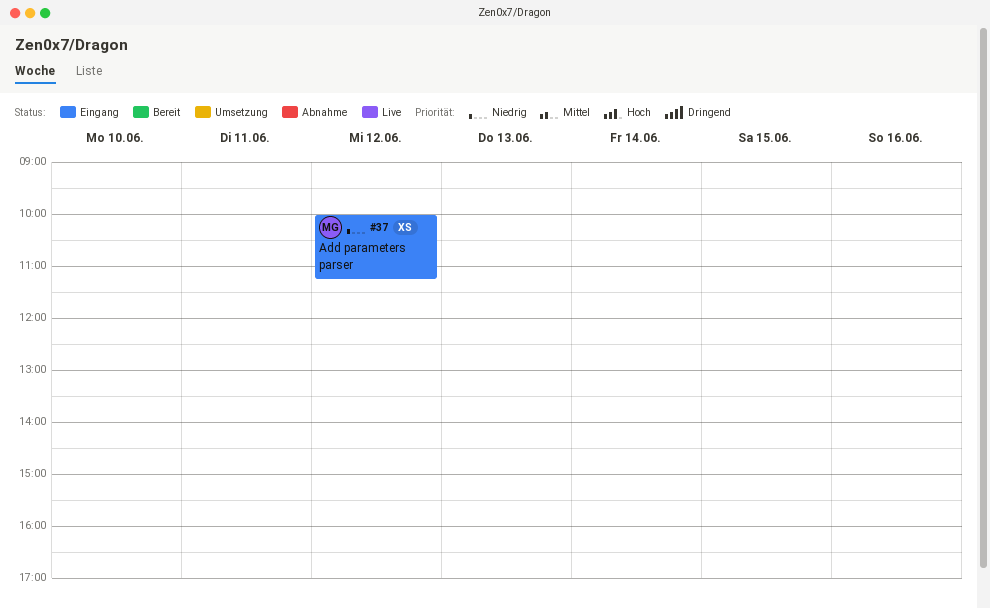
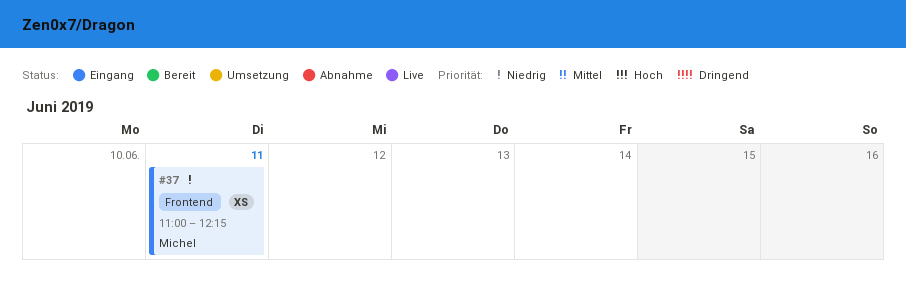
#37, day: Jun 12 -> Jun 11
#37, begins: 10:00 -> 11:00
#37, ends: 11:15 -> 12:15

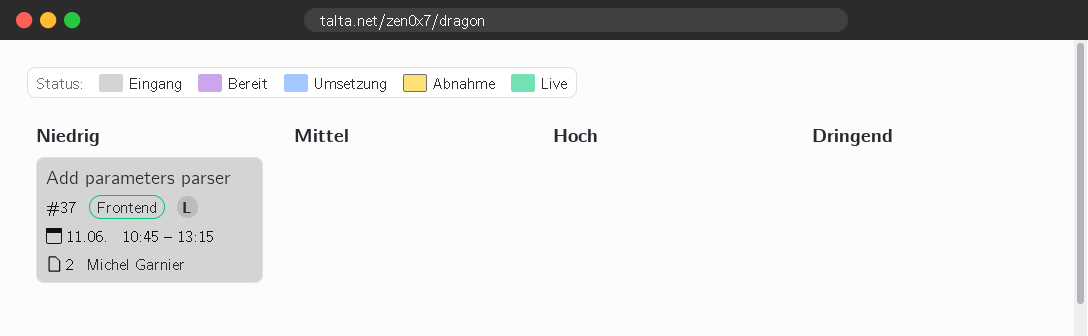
#37, estimate: XS -> L
#37, begins: 11:00 -> 10:45
#37, ends: 12:15 -> 13:15

